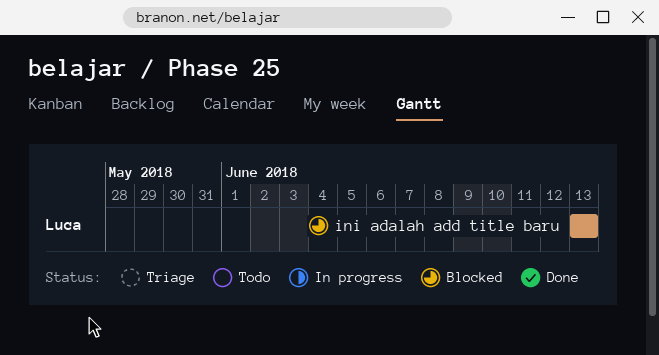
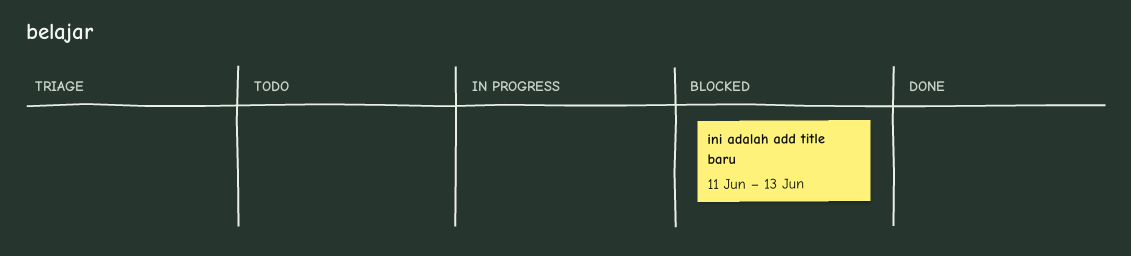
ini adalah add title baru, start: Jun 13 -> Jun 11

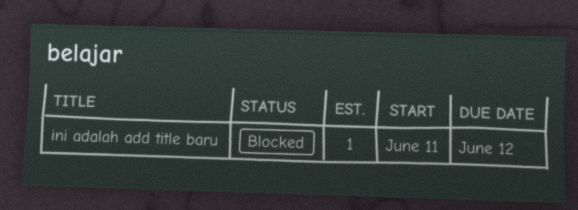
ini adalah add title baru, due: Jun 13 -> Jun 12

